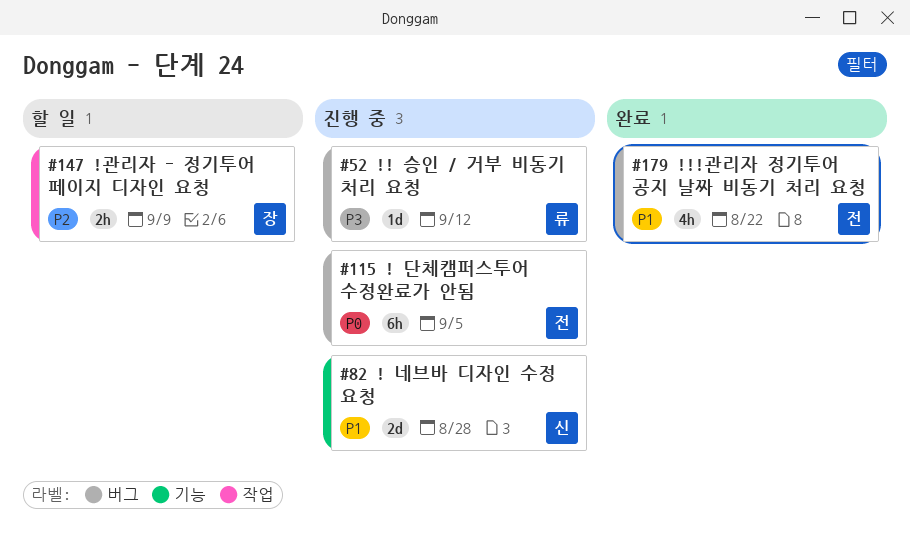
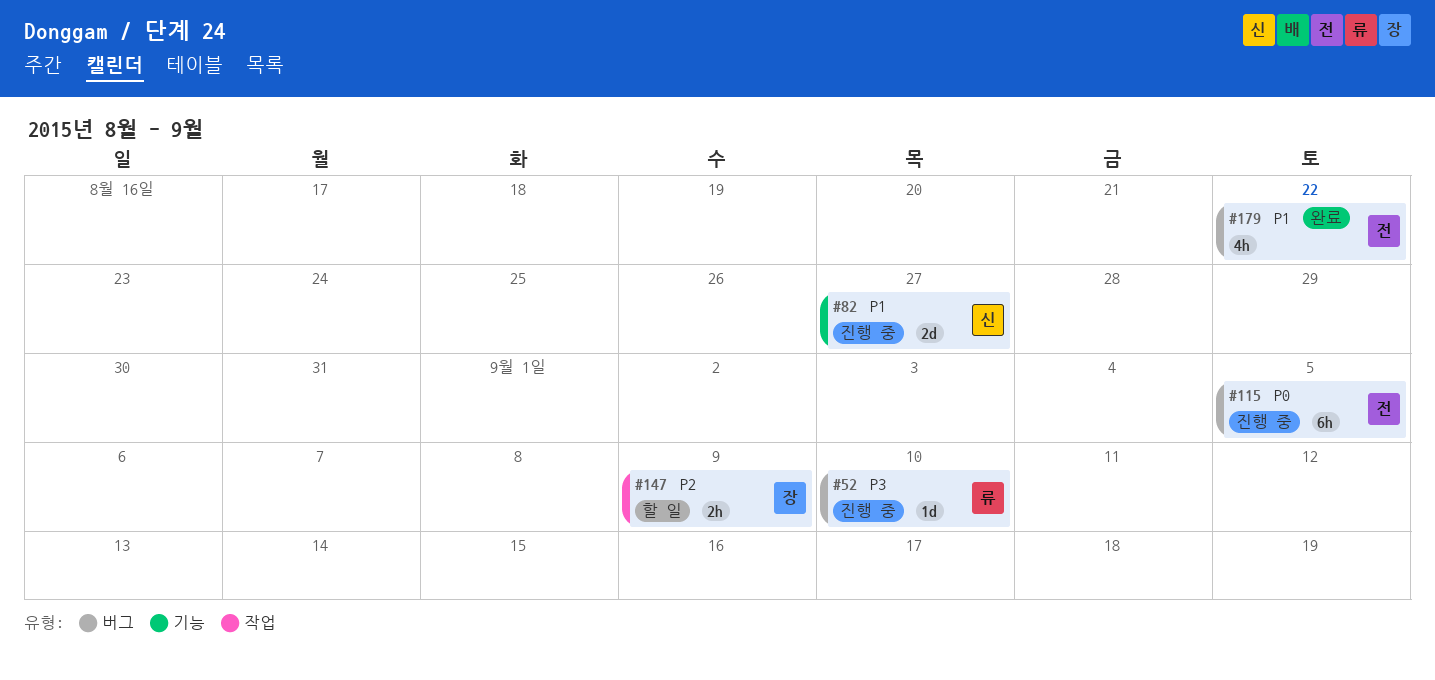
#52, due: Sep 12 -> Sep 10
#82, due: Aug 28 -> Aug 27

